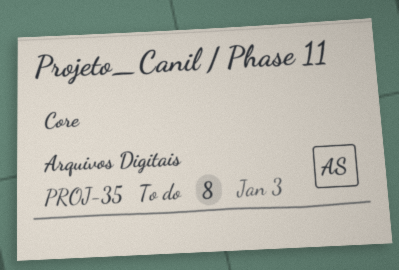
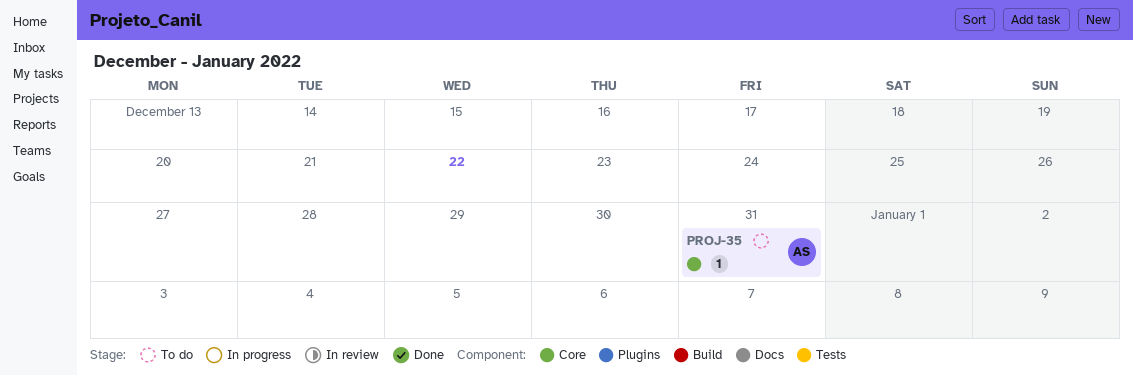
PROJ-35, estimate: 8 -> 1
PROJ-35, due: Jan 3 -> Dec 31

